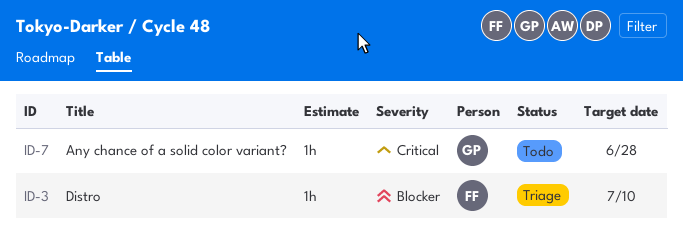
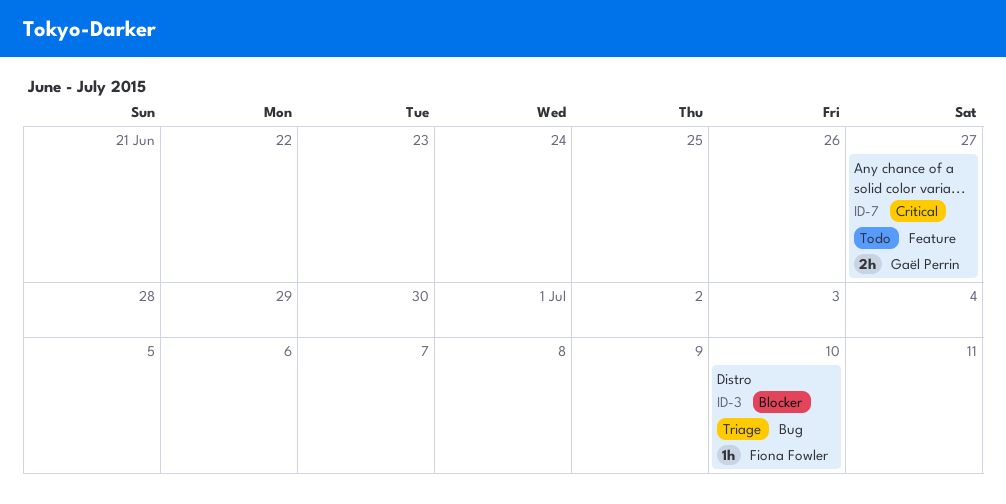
ID-7, estimate: 1h -> 2h
ID-7, due: Jun 28 -> Jun 27

